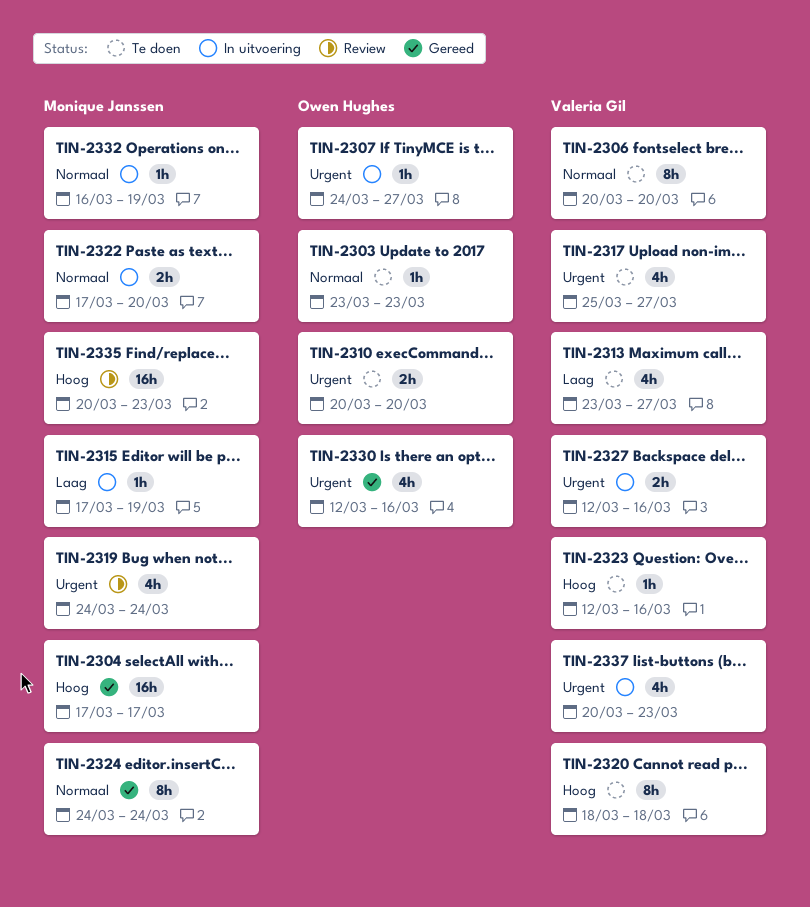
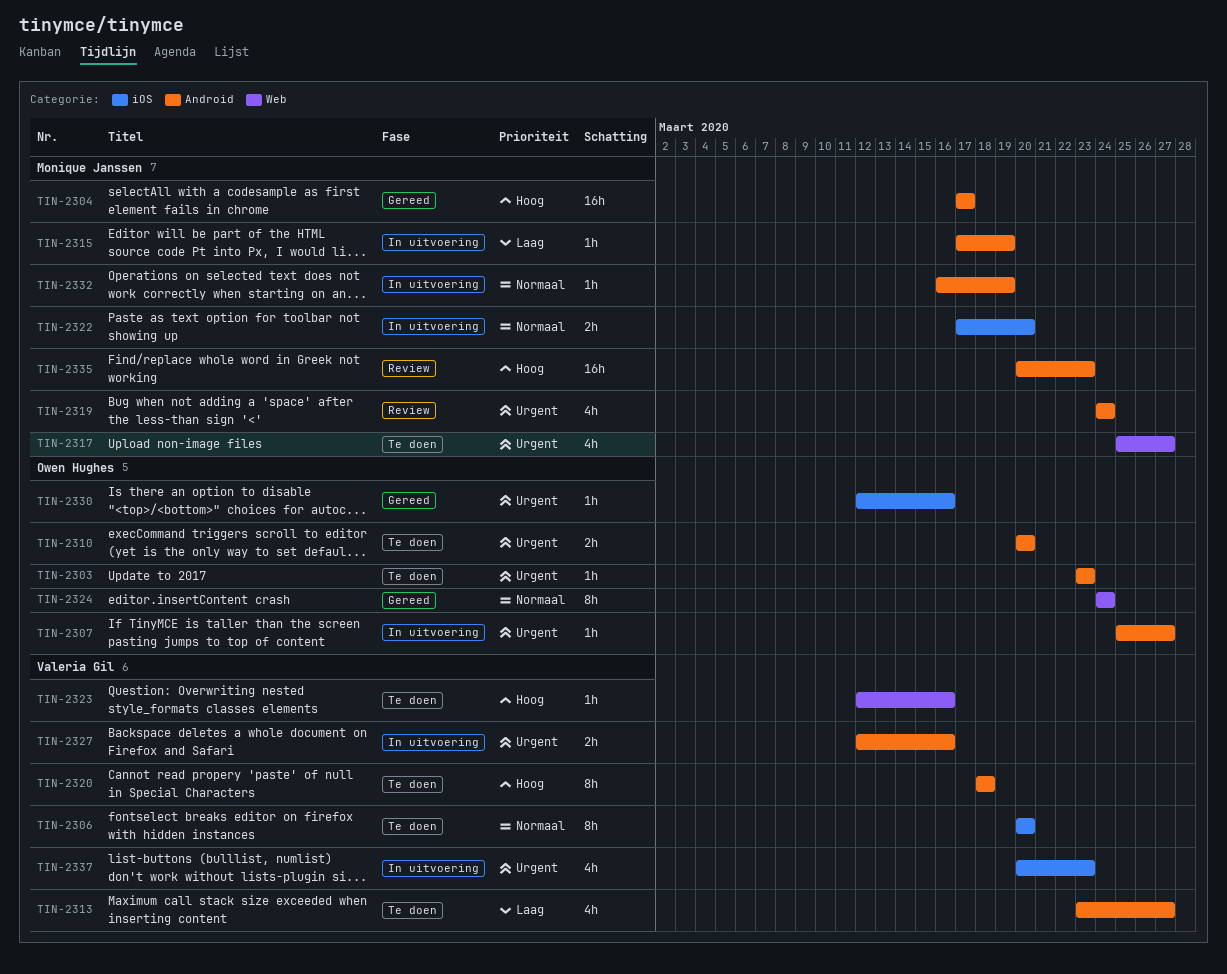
TIN-2303, priority: Normaal -> Urgent
TIN-2307, start: Mar 24 -> Mar 25
TIN-2317, owner: Valeria Gil -> Monique Janssen
TIN-2324, owner: Monique Janssen -> Owen Hughes
TIN-2330, estimate: 4h -> 1h

